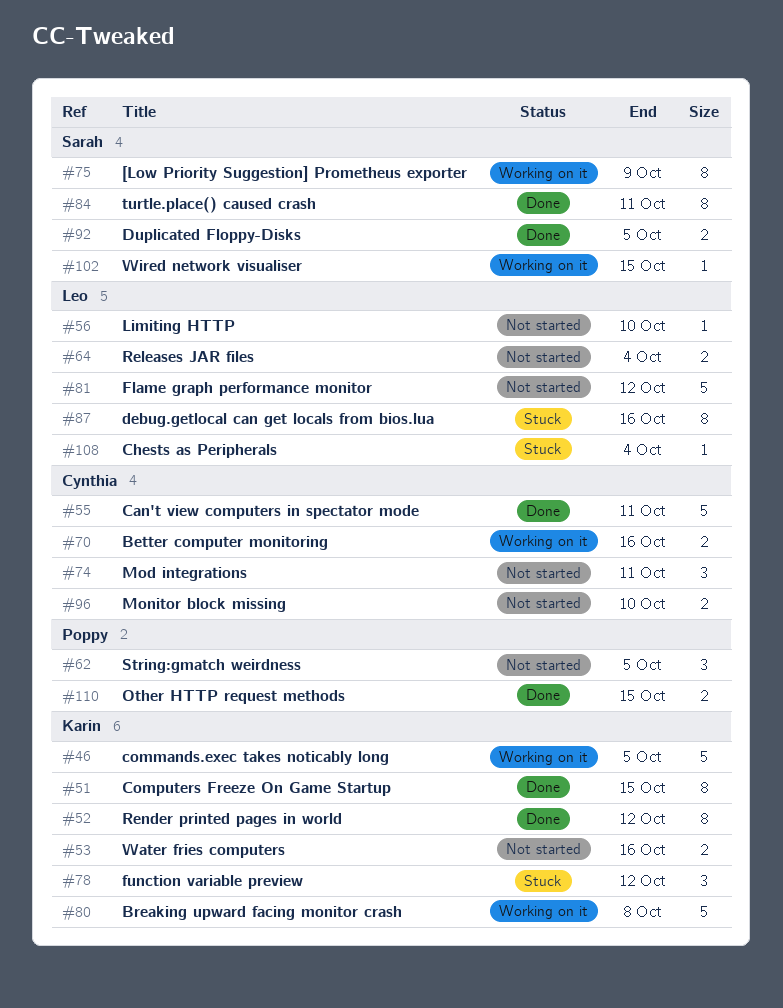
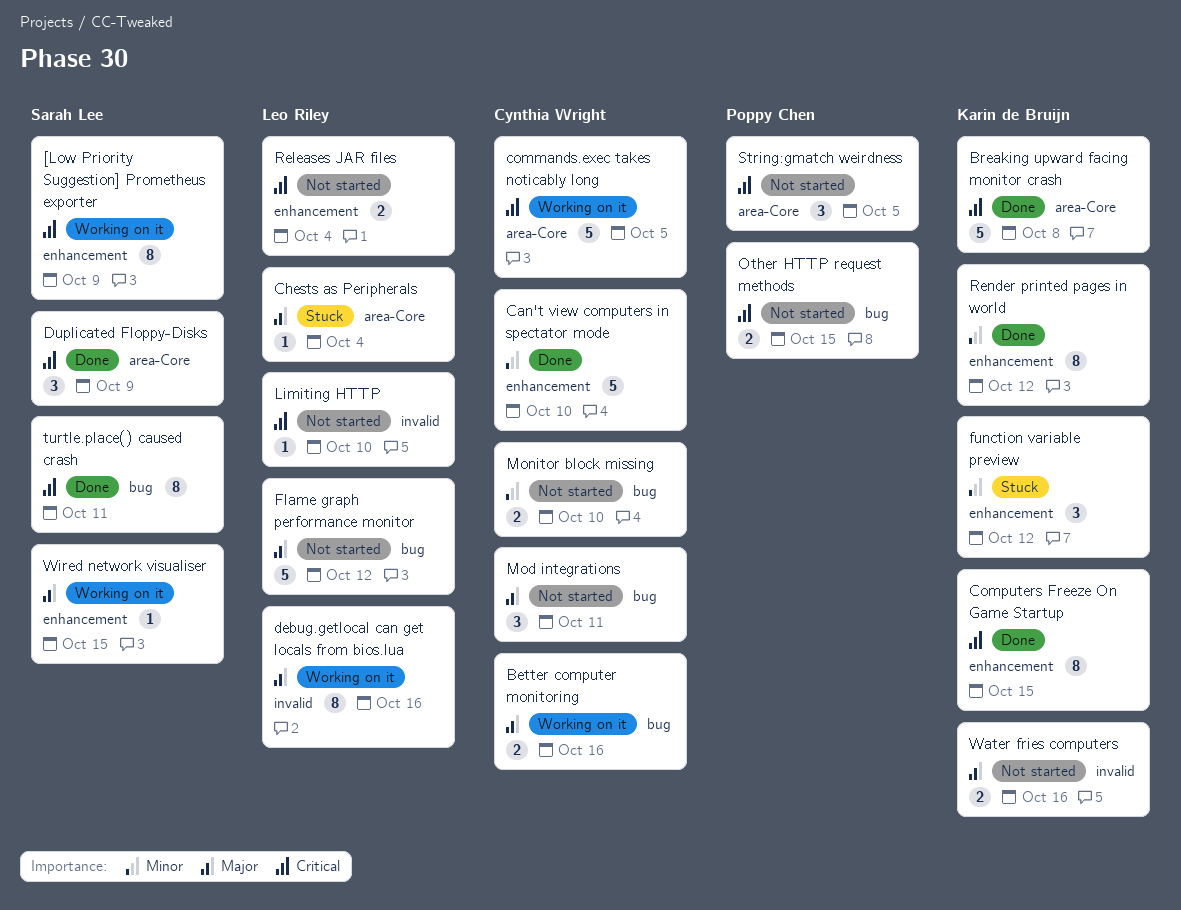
Breaking upward facing monitor crash, status: Working on it -> Done
Can't view computers in spectator mode, due: Oct 11 -> Oct 10
commands.exec takes noticably long, owner: Karin de Bruijn -> Cynthia Wright
debug.getlocal can get locals from bios.lua, status: Stuck -> Working on it
Duplicated Floppy-Disks, estimate: 2 -> 3
Duplicated Floppy-Disks, due: Oct 5 -> Oct 9
Other HTTP request methods, status: Done -> Not started

